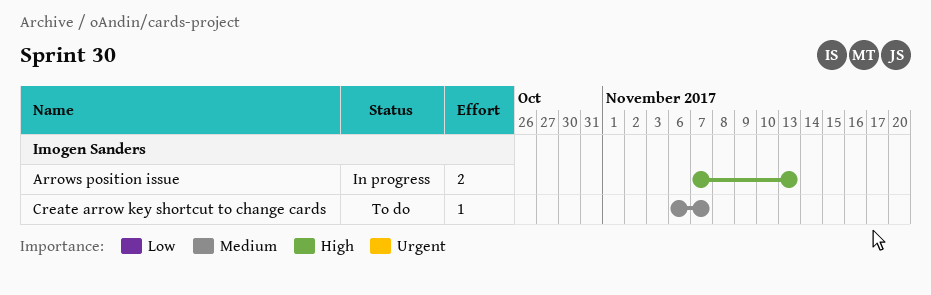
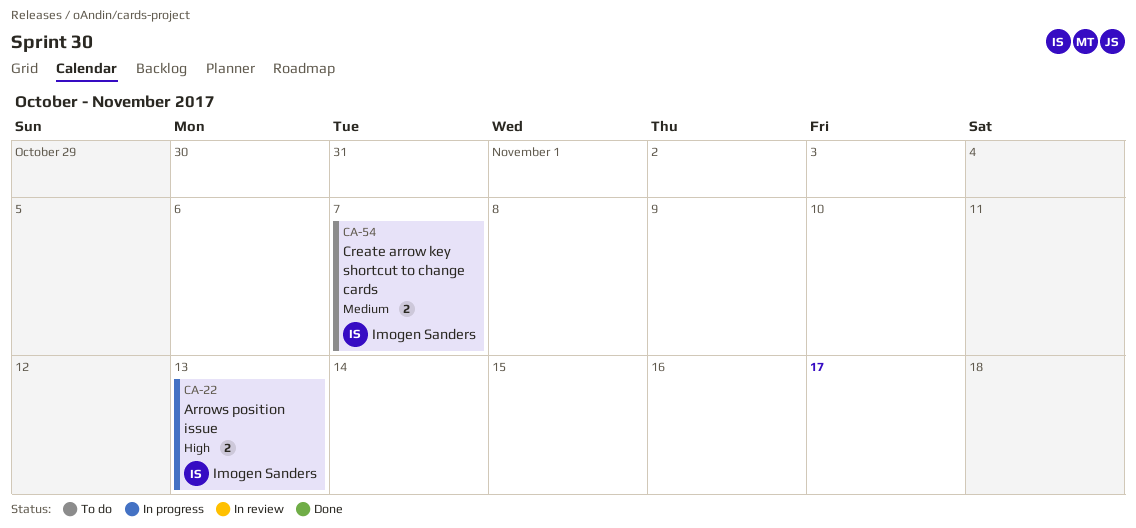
Create arrow key shortcut to change cards, estimate: 1 -> 2

